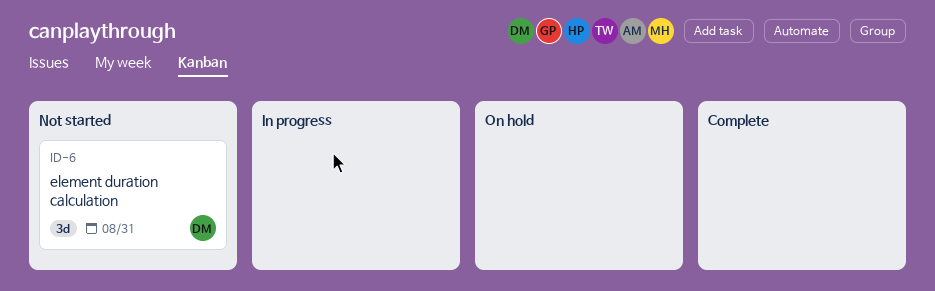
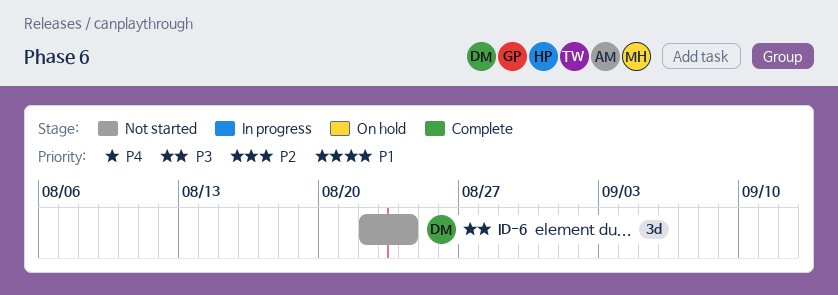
ID-6, due: Aug 31 -> Aug 24

